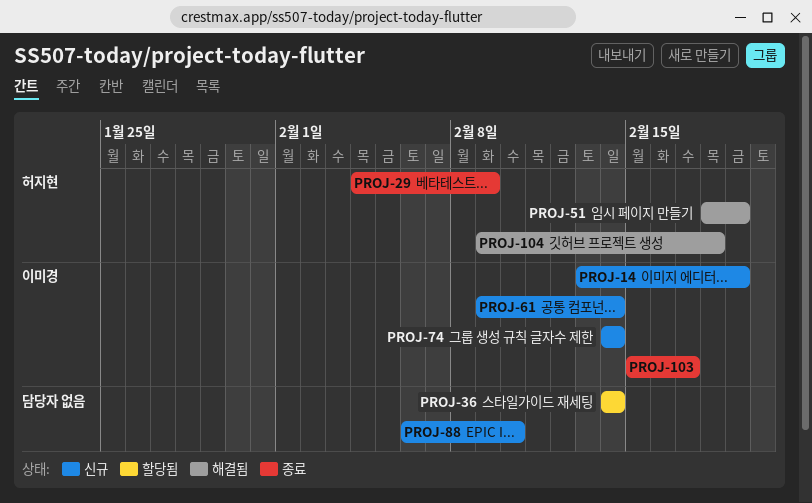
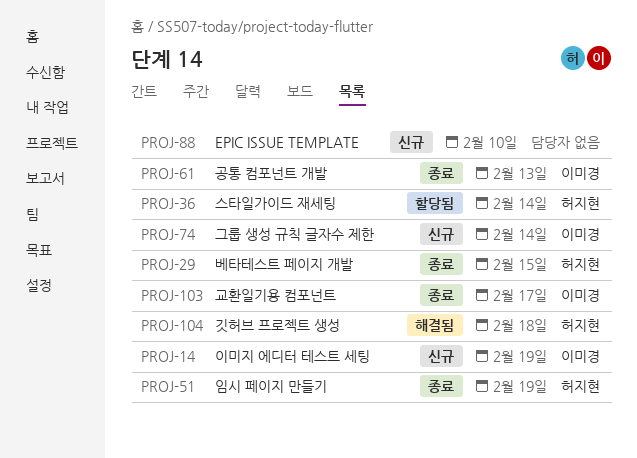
PROJ-29, due: Feb 9 -> Feb 15
PROJ-36, owner: none -> 허지현
PROJ-51, status: 해결됨 -> 종료
PROJ-61, status: 신규 -> 종료
PROJ-61, due: Feb 14 -> Feb 13

